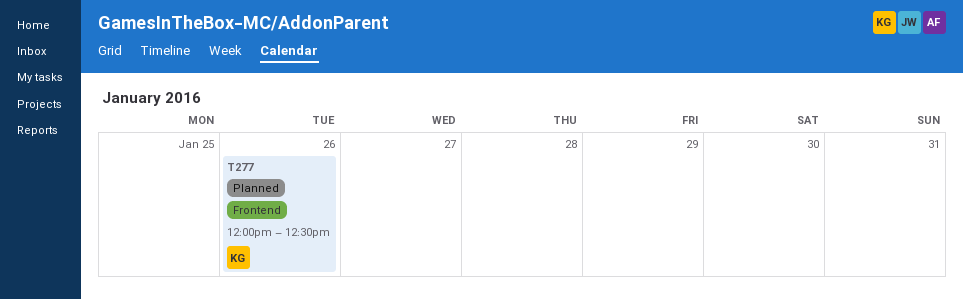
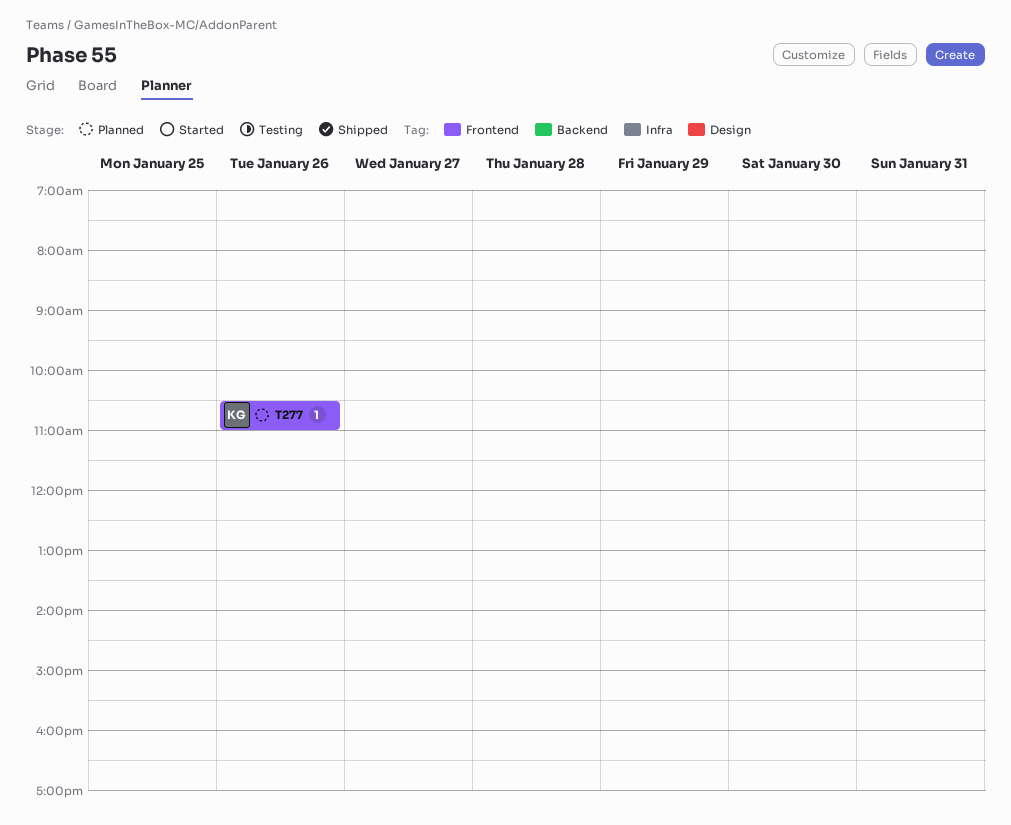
T277, begins: 12:00 -> 10:30
T277, ends: 12:30 -> 11:00

